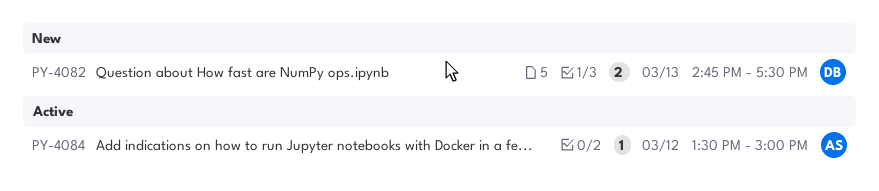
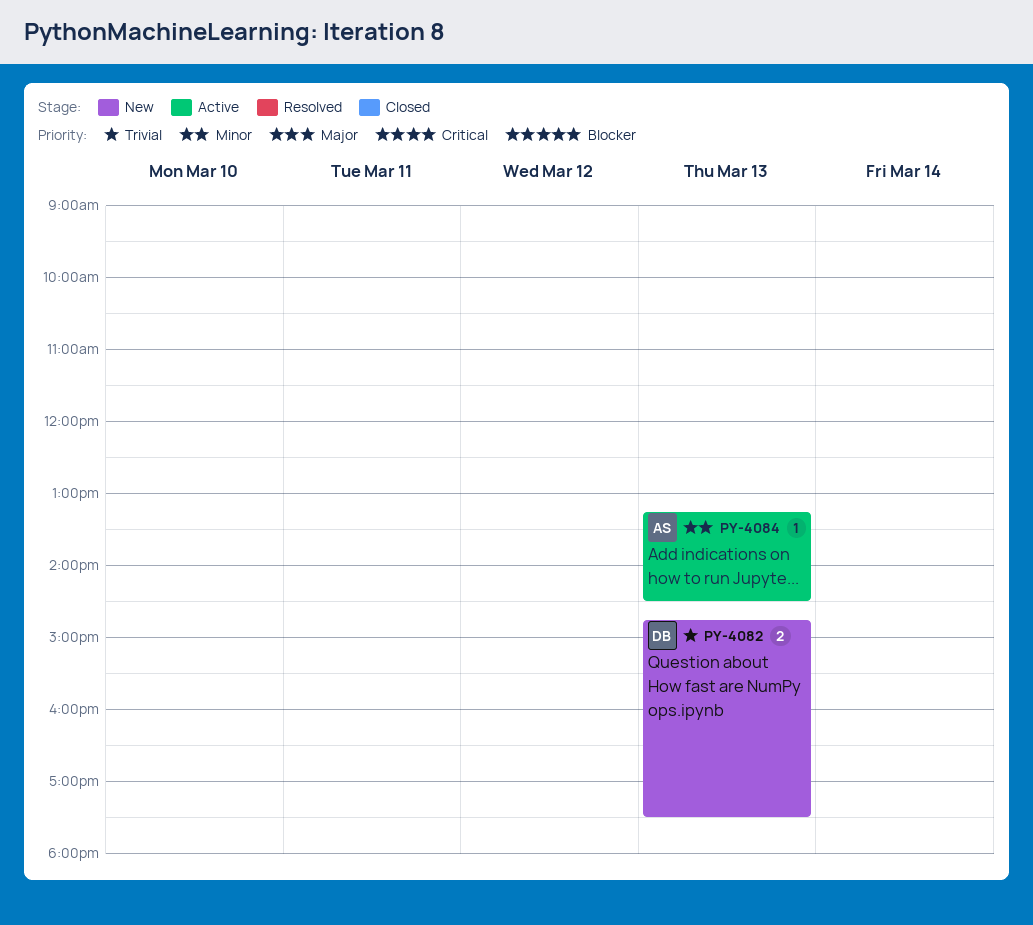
PY-4084, day: Mar 12 -> Mar 13
PY-4084, begins: 13:30 -> 13:15
PY-4084, ends: 15:00 -> 14:30

